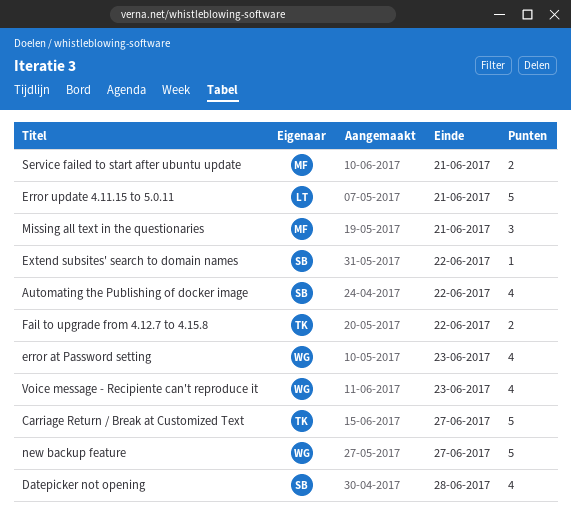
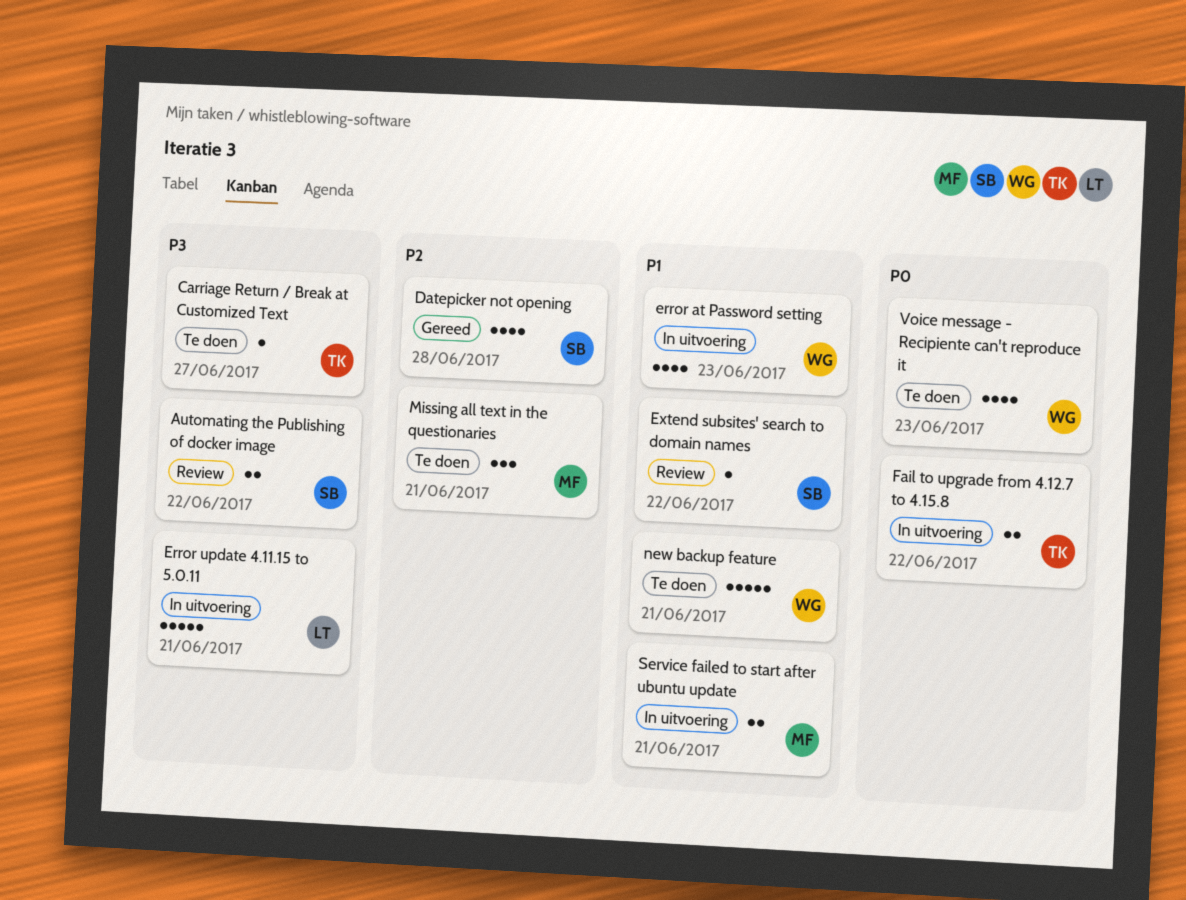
Automating the Publishing of docker image, estimate: 4 -> 2
Carriage Return / Break at Customized Text, estimate: 5 -> 1
new backup feature, due: Jun 27 -> Jun 21

